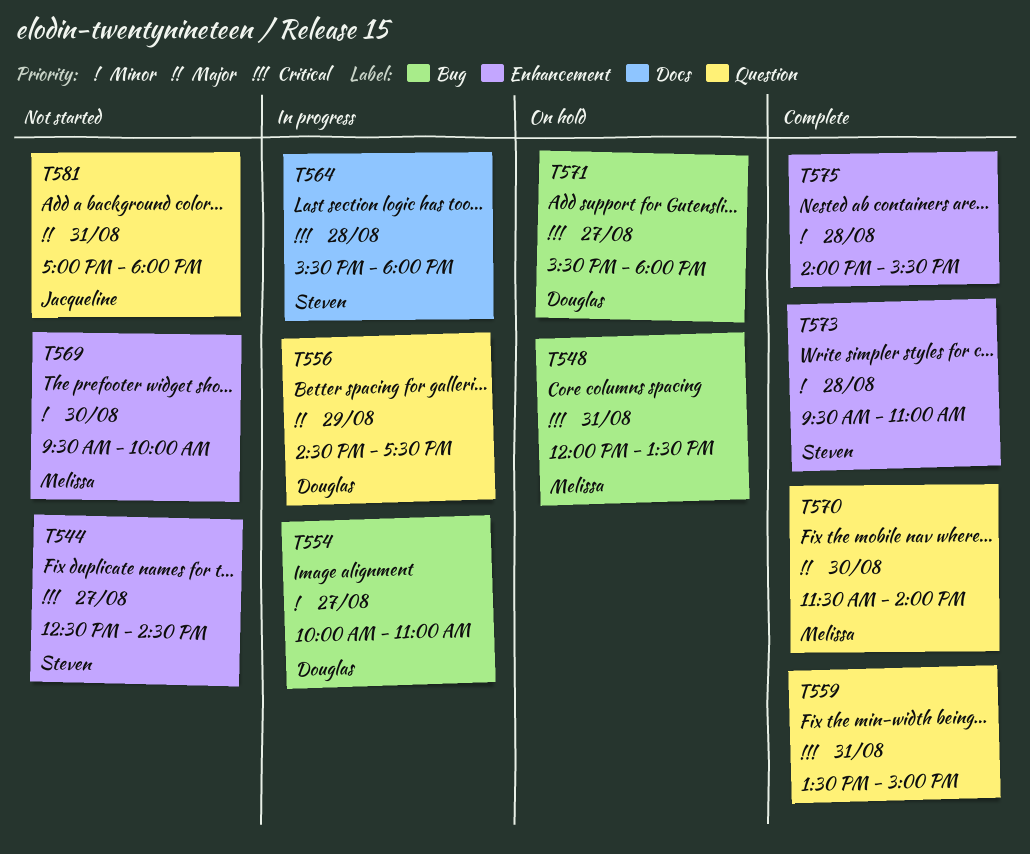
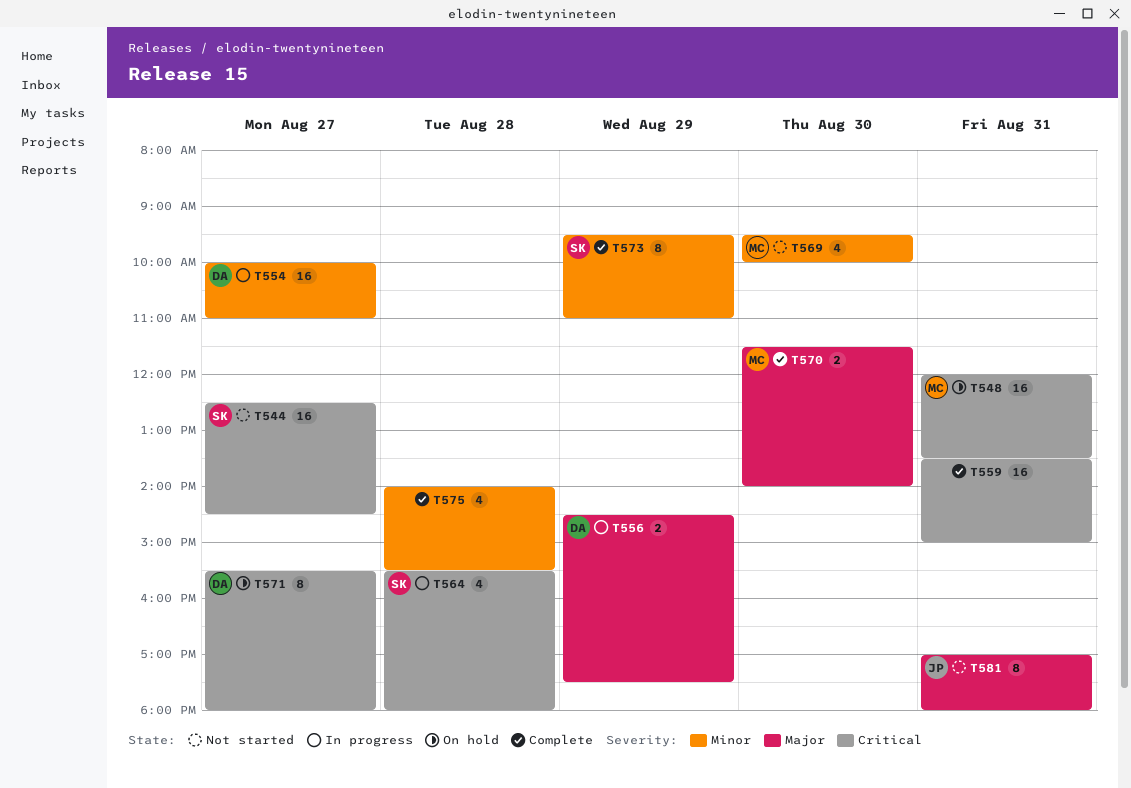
T573, day: Aug 28 -> Aug 29

